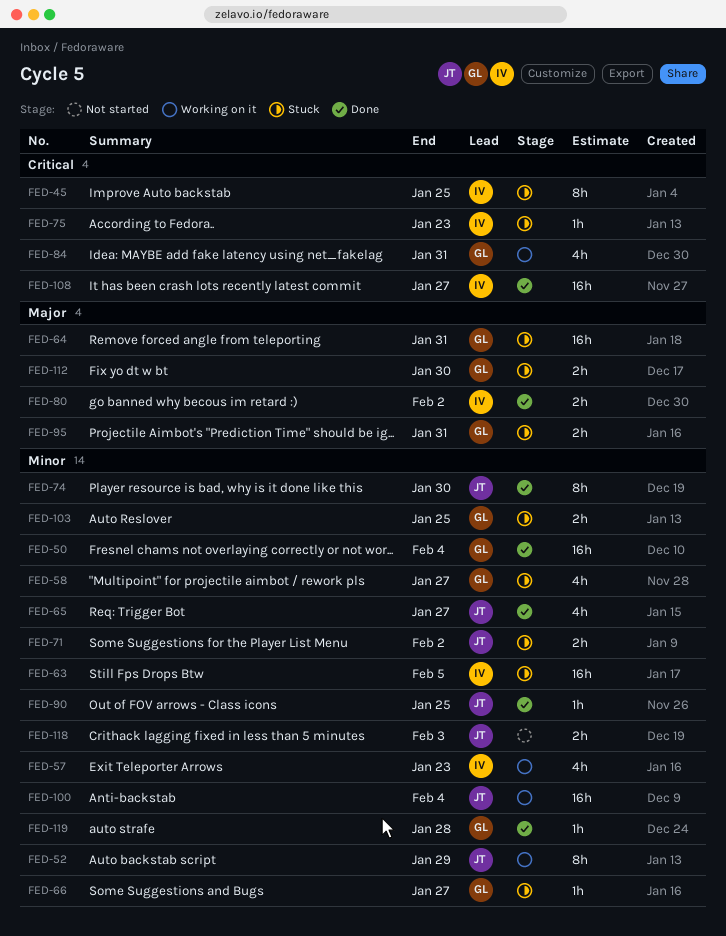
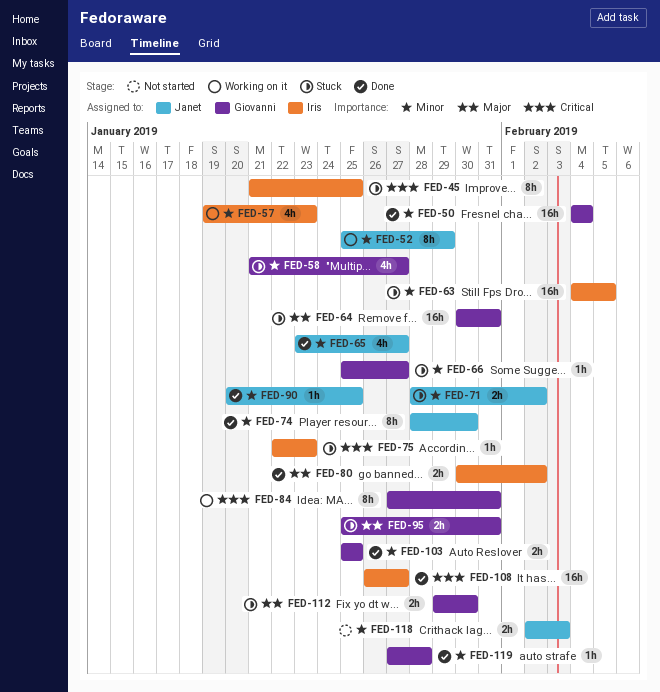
FED-84, estimate: 4h -> 8h
FED-100: present -> none
FED-103, status: Stuck -> Done

